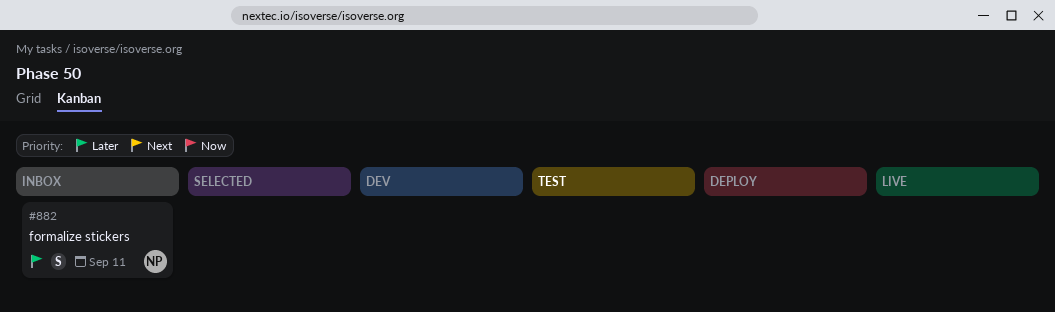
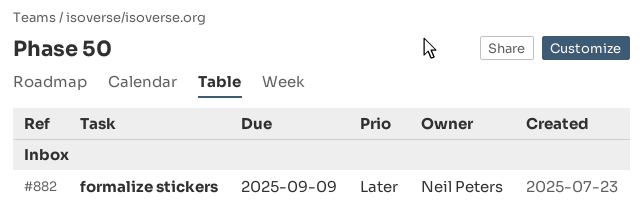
#882, due: Sep 11 -> Sep 9

